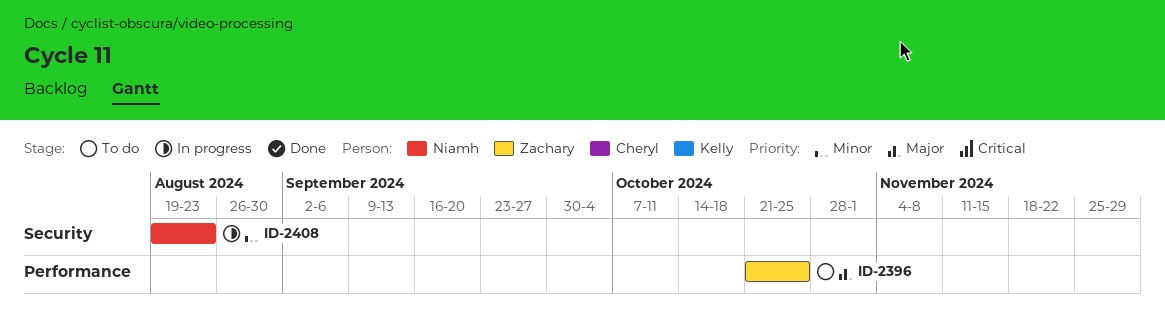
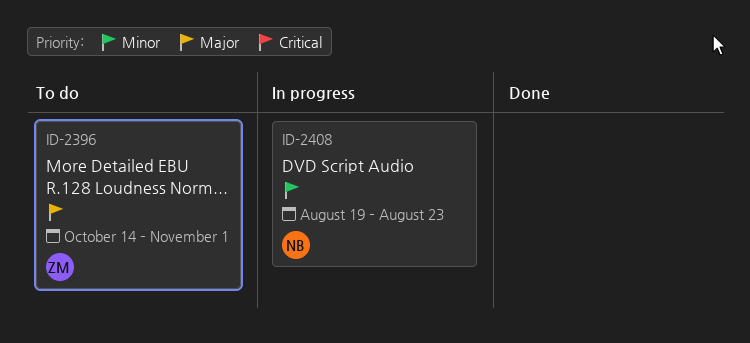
ID-2396, start: Oct 21 -> Oct 14
ID-2396, due: Oct 25 -> Nov 1

